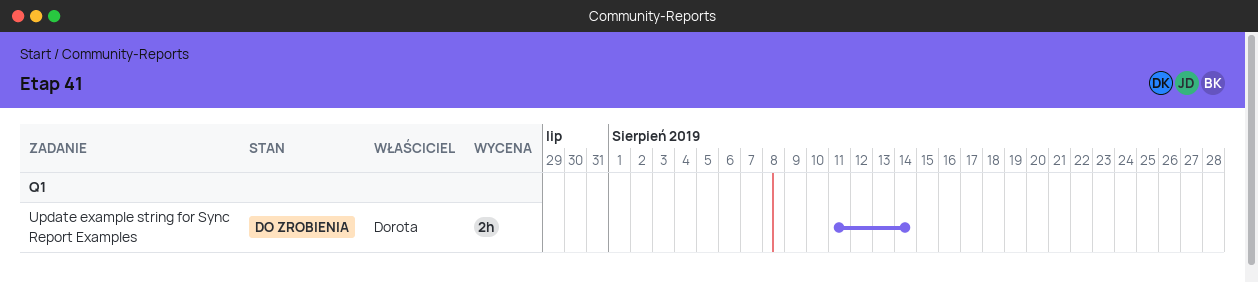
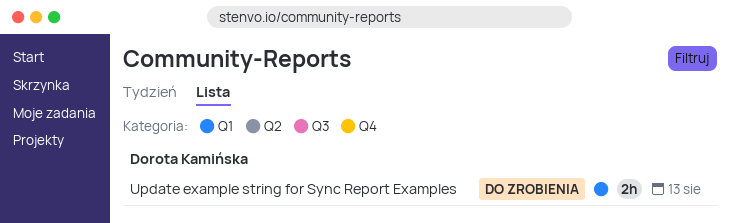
Update example string for Sync Report Examples, due: Aug 14 -> Aug 13

